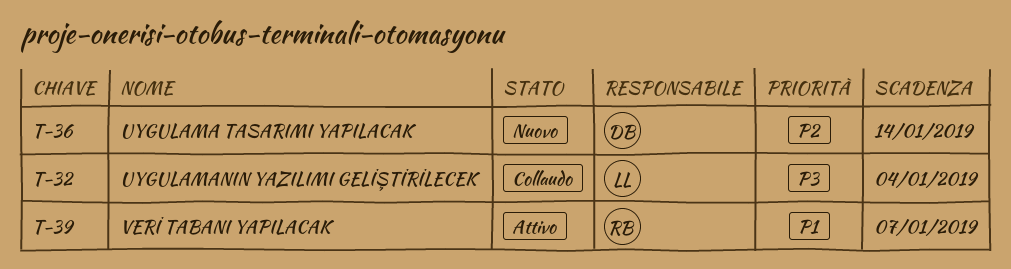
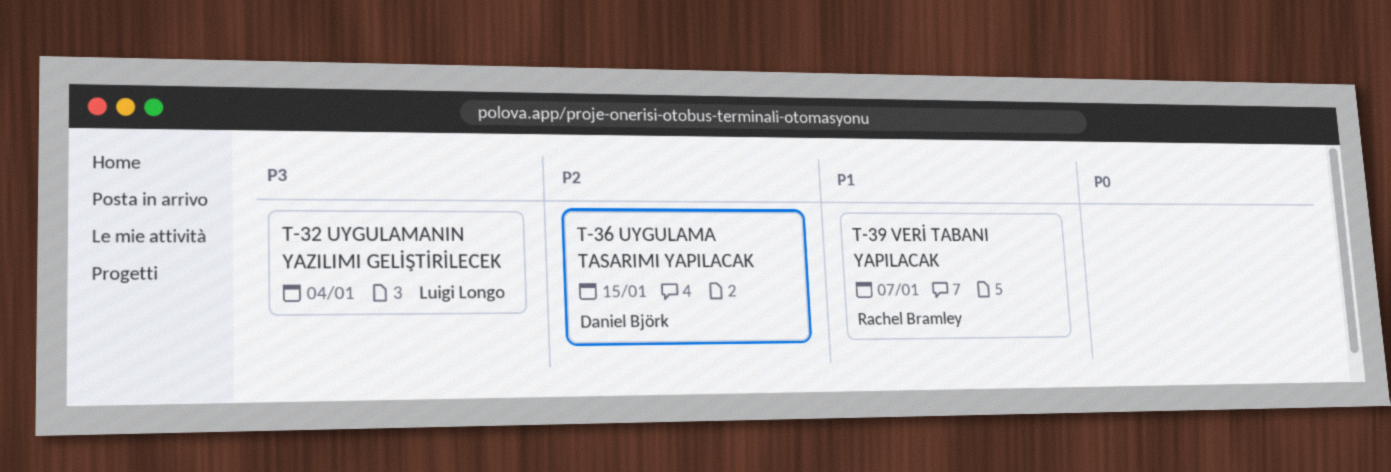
T-36, due: Jan 14 -> Jan 15

